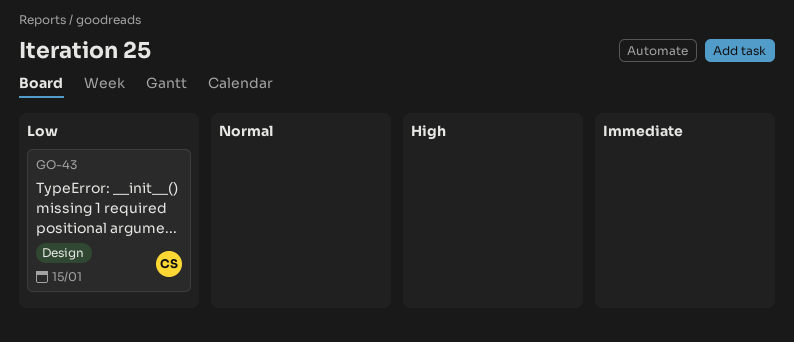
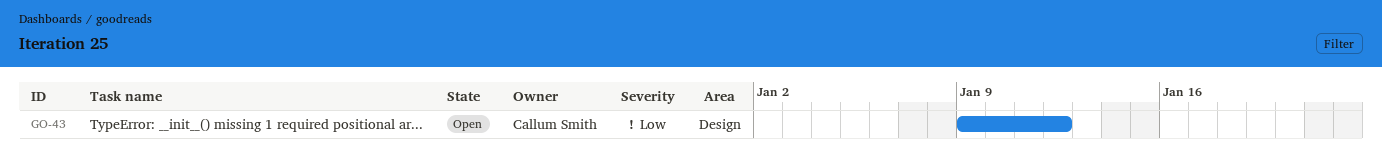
GO-43, due: Jan 15 -> Jan 12

